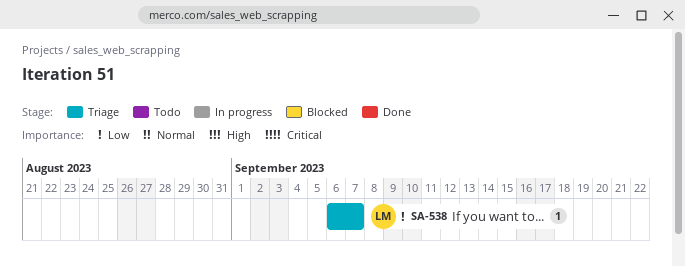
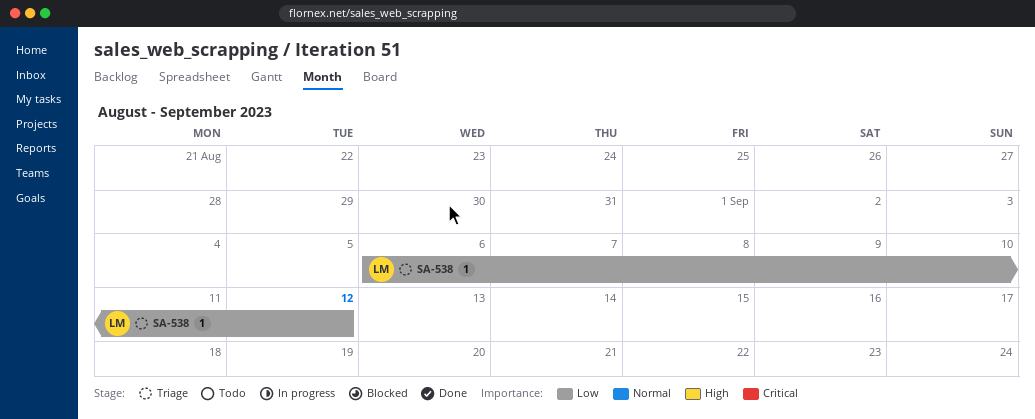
SA-538, due: Sep 7 -> Sep 12

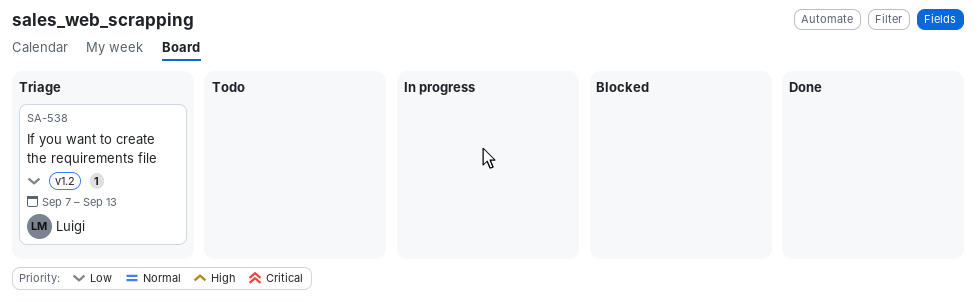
SA-538, start: Sep 6 -> Sep 7
SA-538, due: Sep 12 -> Sep 13

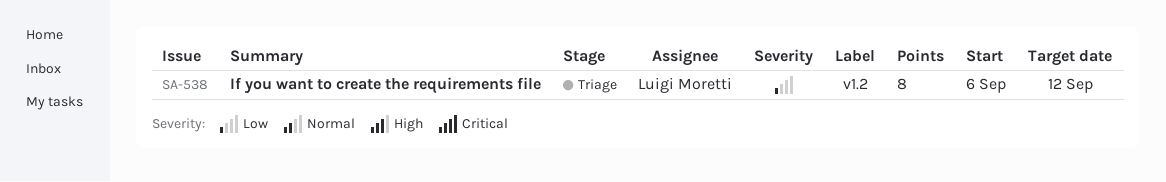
SA-538, estimate: 1 -> 8
SA-538, start: Sep 7 -> Sep 6
SA-538, due: Sep 13 -> Sep 12

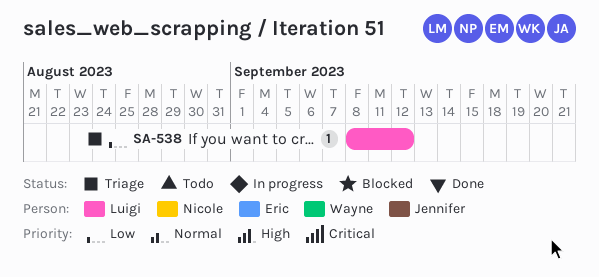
SA-538, estimate: 8 -> 1
SA-538, start: Sep 6 -> Sep 8

